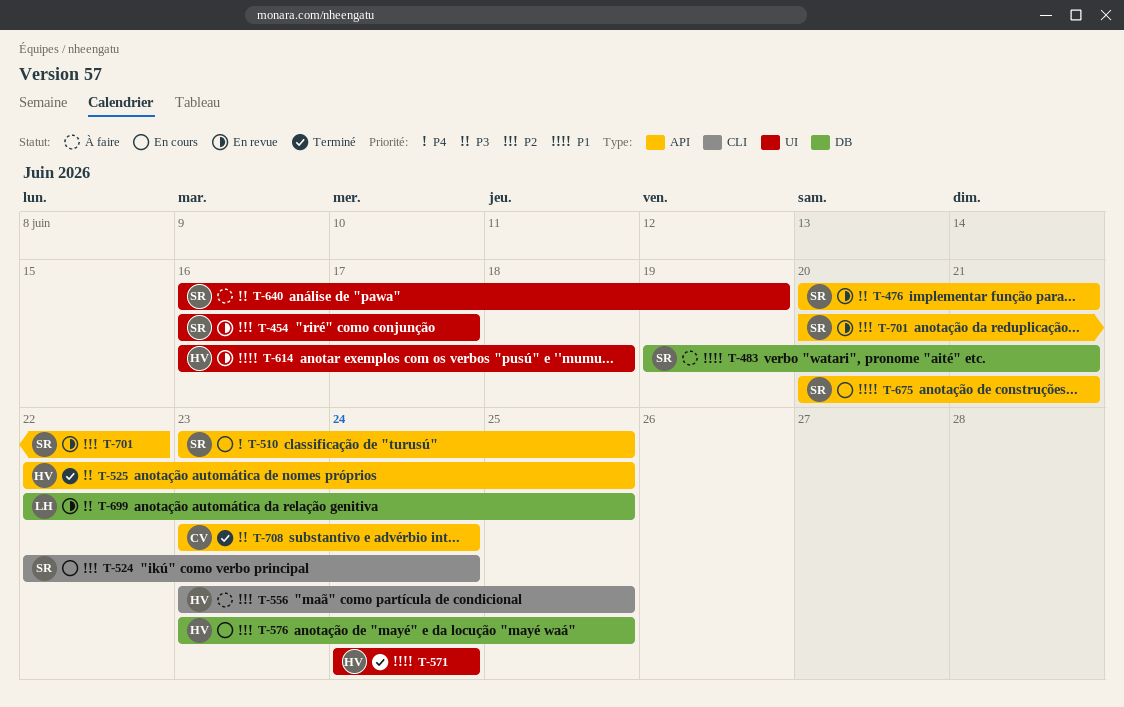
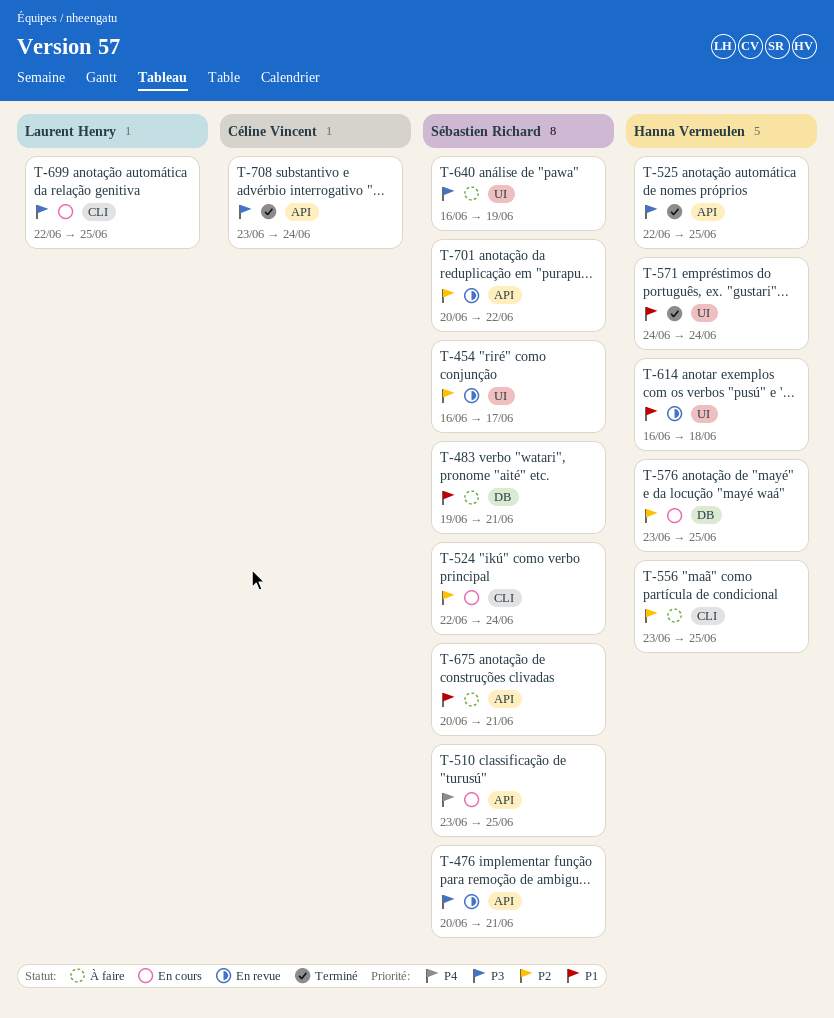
T-675, status: En cours -> À faire
T-699, status: En revue -> En cours
T-699, label: DB -> CLI

